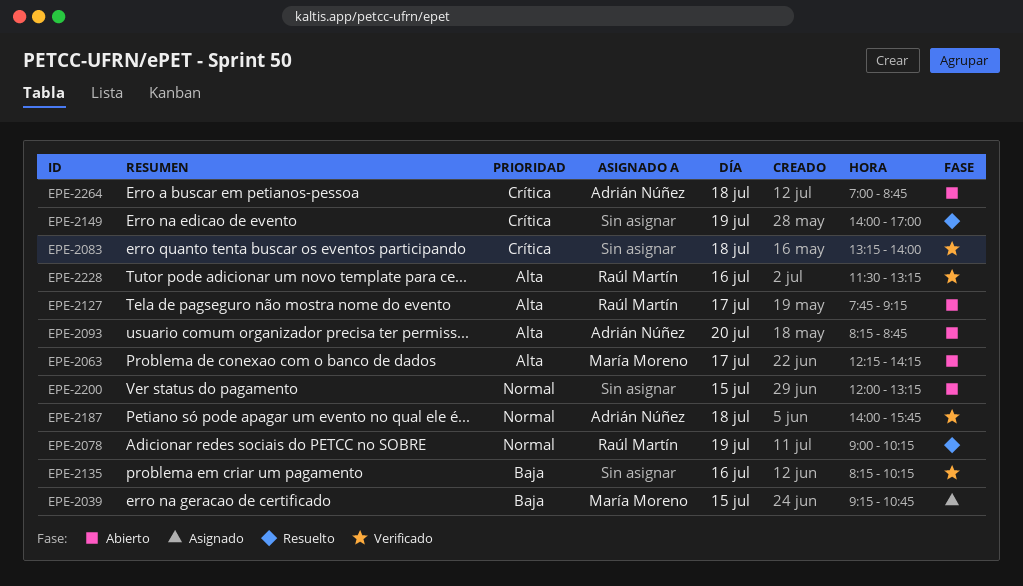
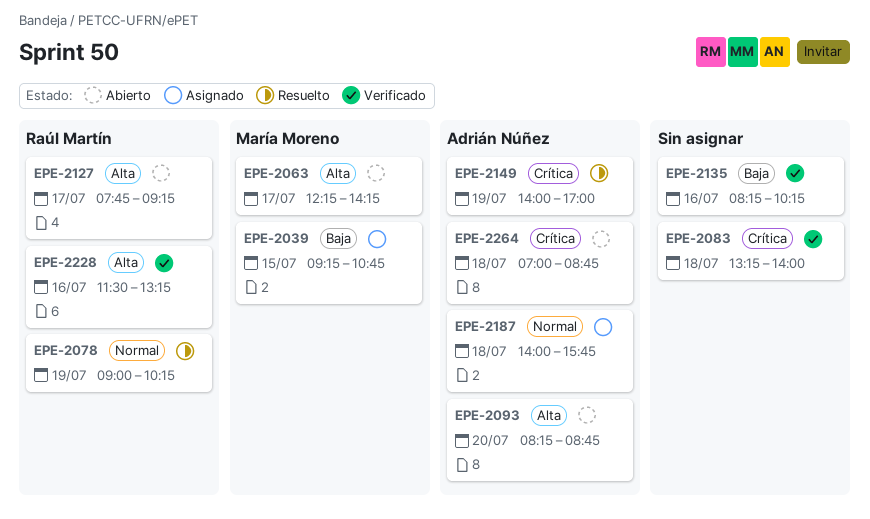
EPE-2149, owner: none -> Adrián Núñez
EPE-2187, status: Verificado -> Asignado
EPE-2200: present -> none

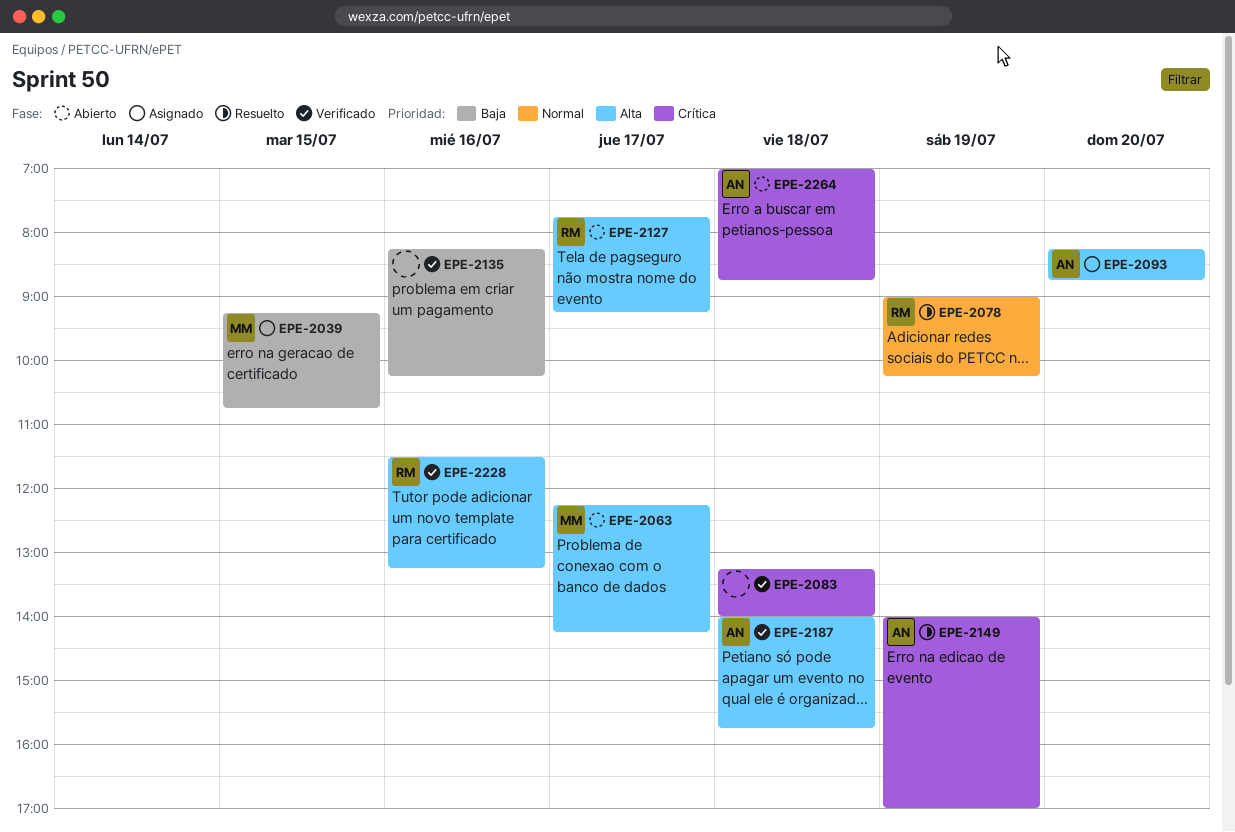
EPE-2093, status: Abierto -> Asignado
EPE-2187, status: Asignado -> Verificado
EPE-2187, priority: Normal -> Alta

